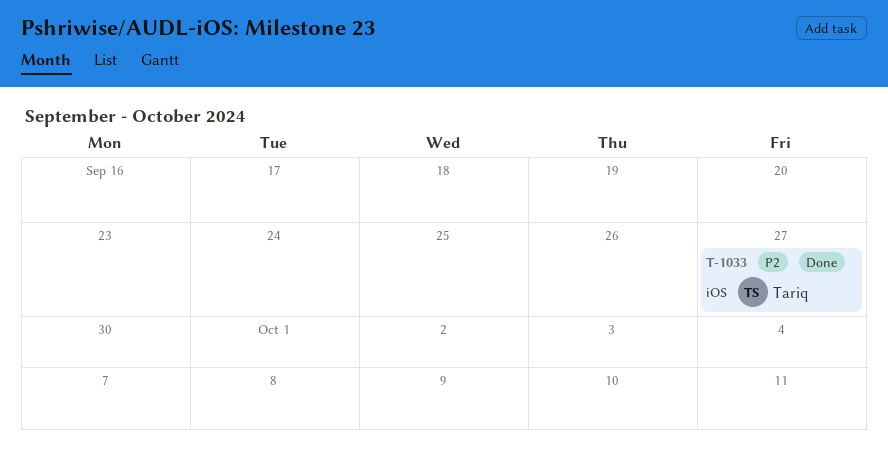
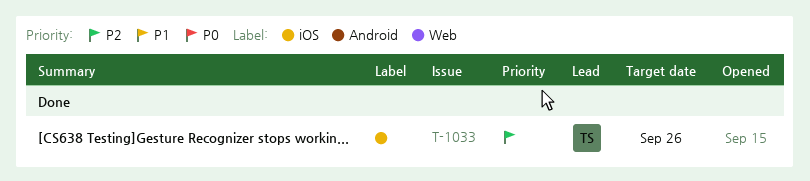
T-1033, due: Sep 27 -> Sep 26

